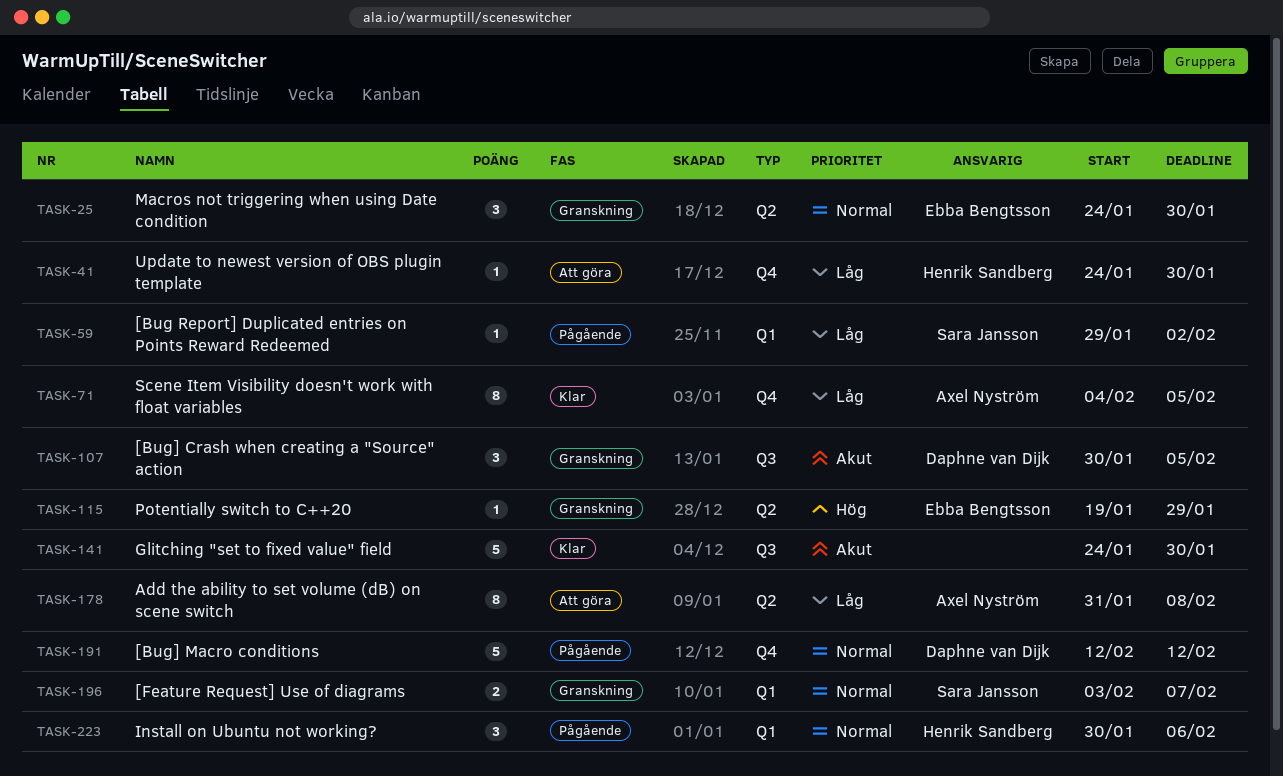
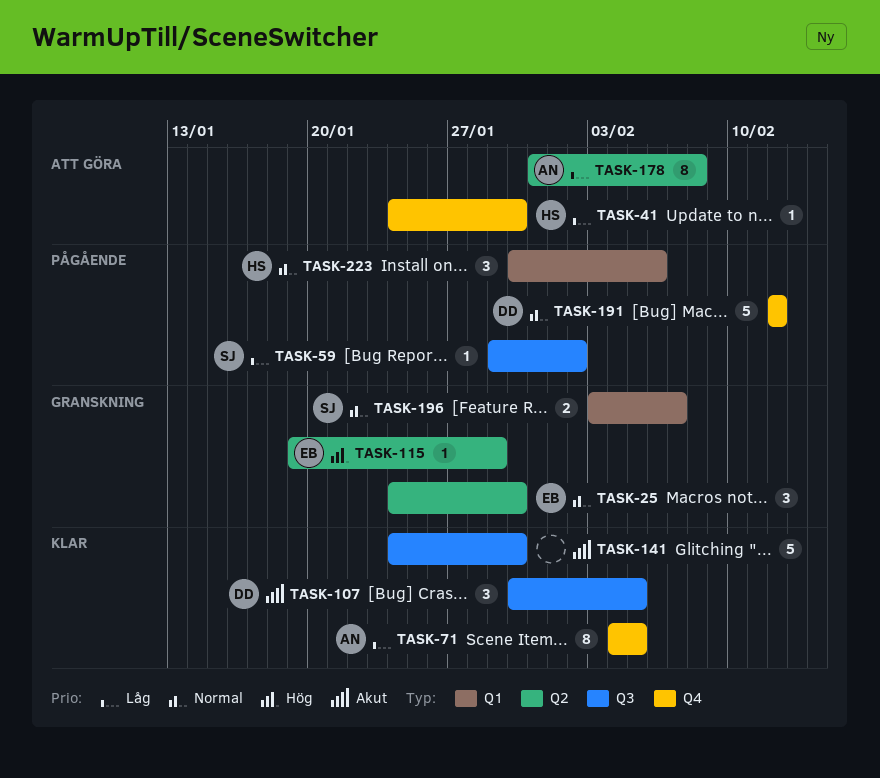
TASK-59, label: Q1 -> Q3
TASK-107, status: Granskning -> Klar

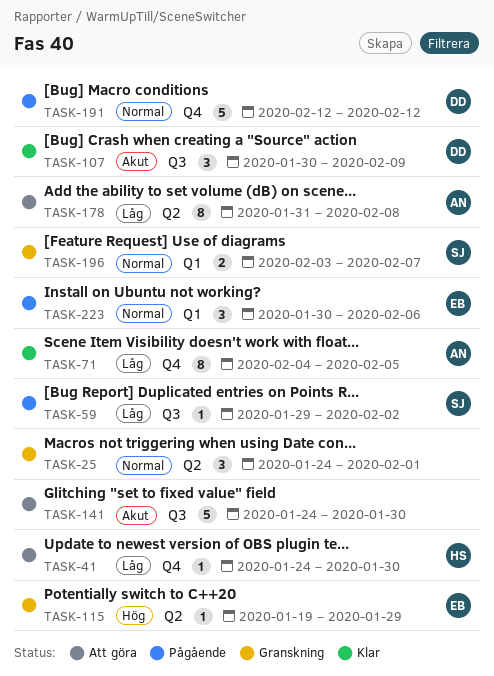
TASK-25, owner: EB -> none
TASK-25, due: Jan 30 -> Feb 1
TASK-107, due: Feb 5 -> Feb 9
TASK-141, status: Klar -> Att göra
TASK-223, owner: HS -> EB

